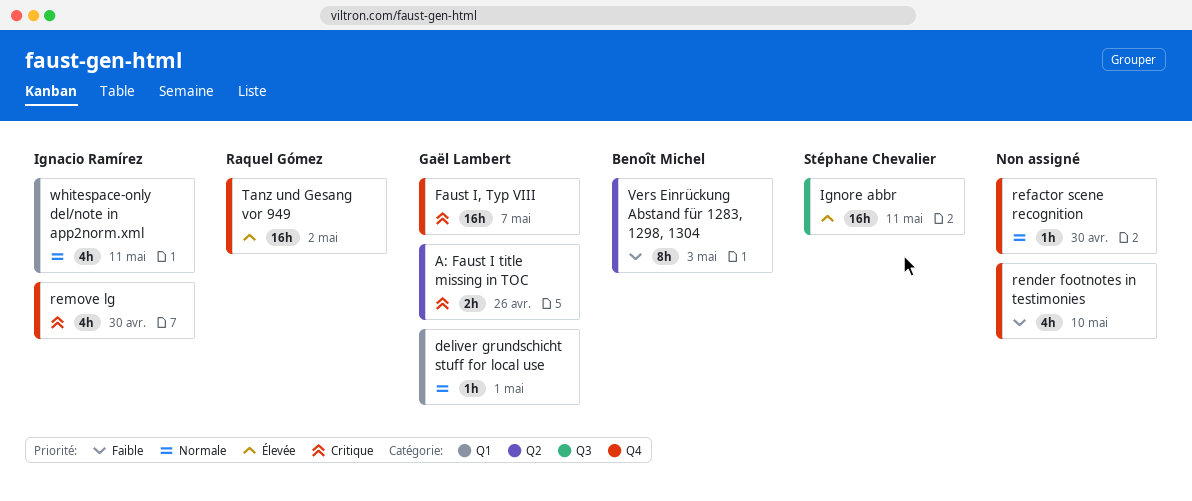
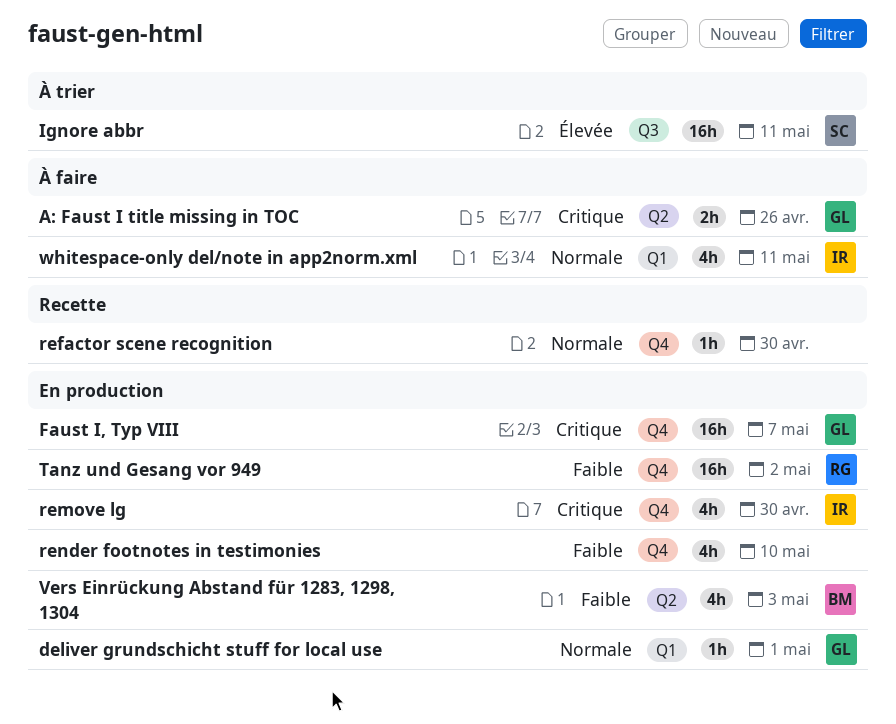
Tanz und Gesang vor 949, priority: Élevée -> Faible
Vers Einrückung Abstand für 1283, 1298, 1304, estimate: 8h -> 4h

